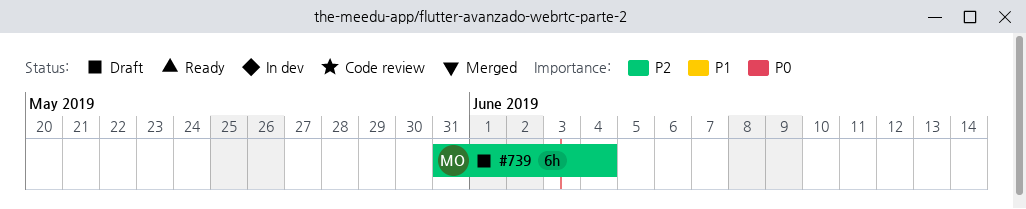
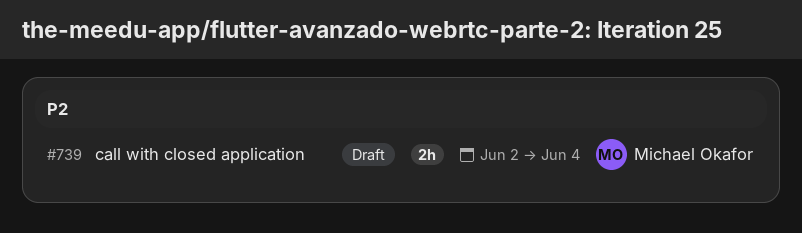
#739, estimate: 6h -> 2h
#739, start: May 31 -> Jun 2

